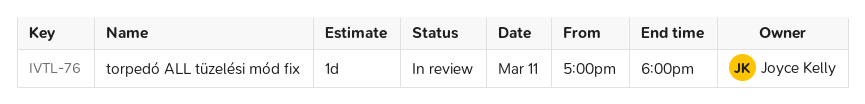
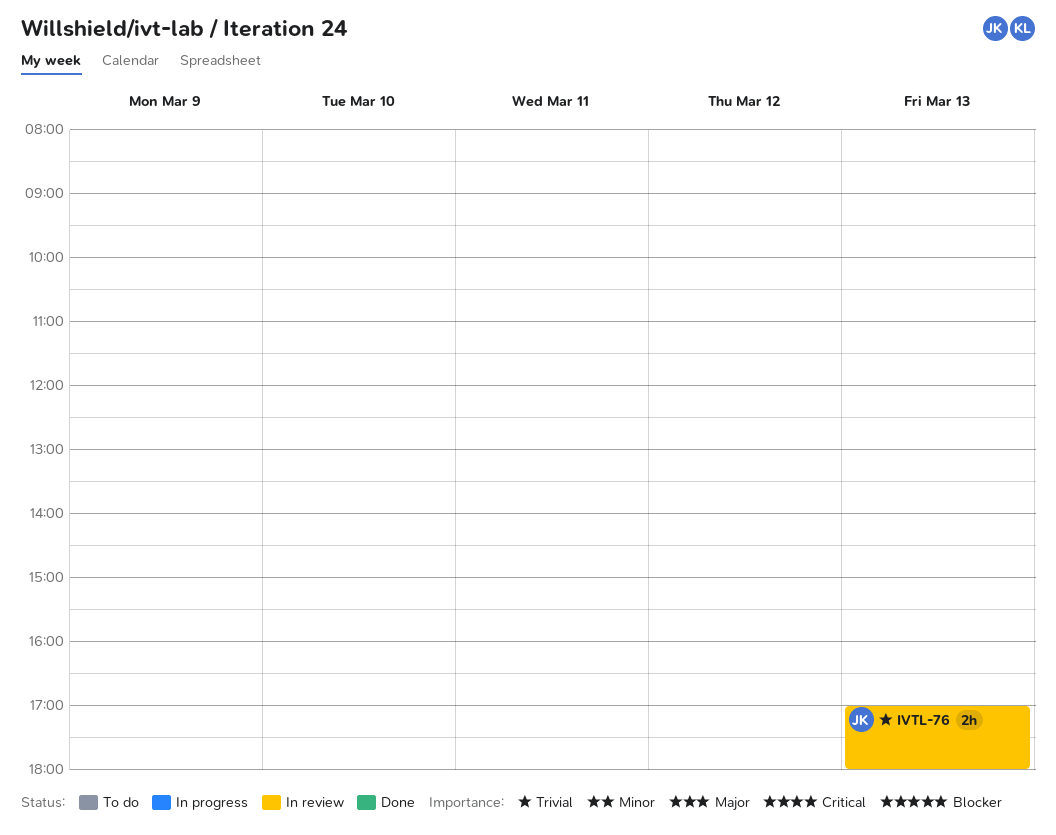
IVTL-76, estimate: 1d -> 2h
IVTL-76, day: Mar 11 -> Mar 13

